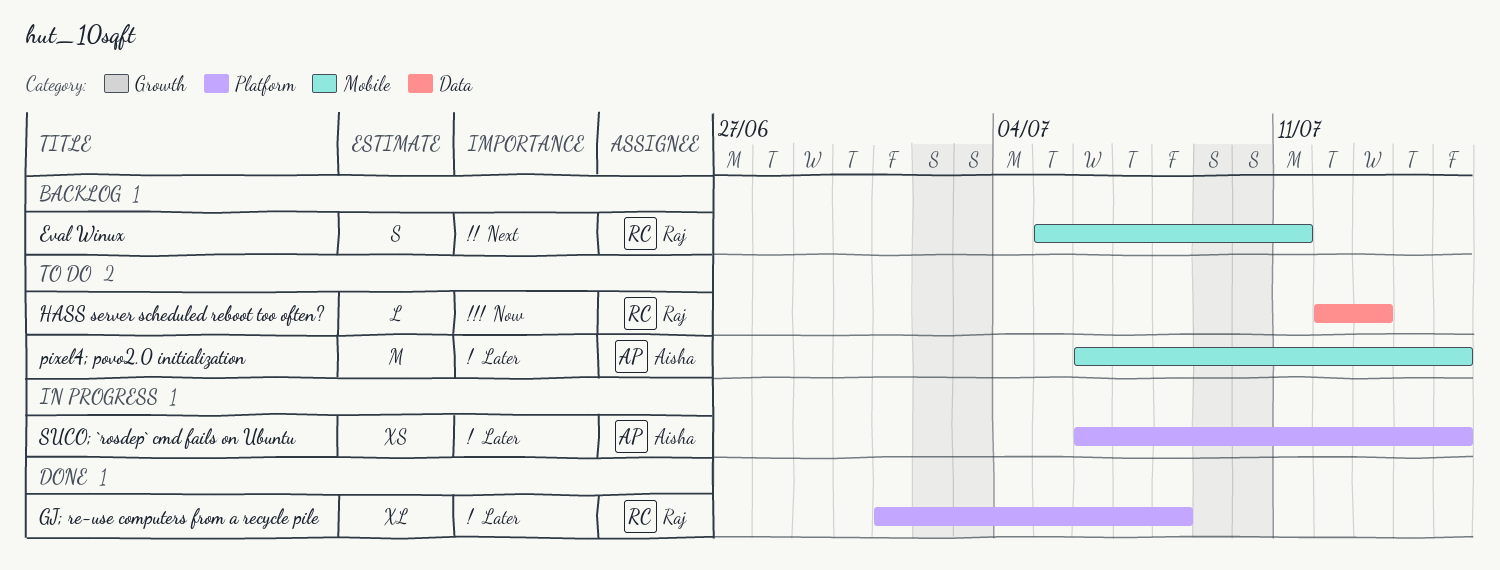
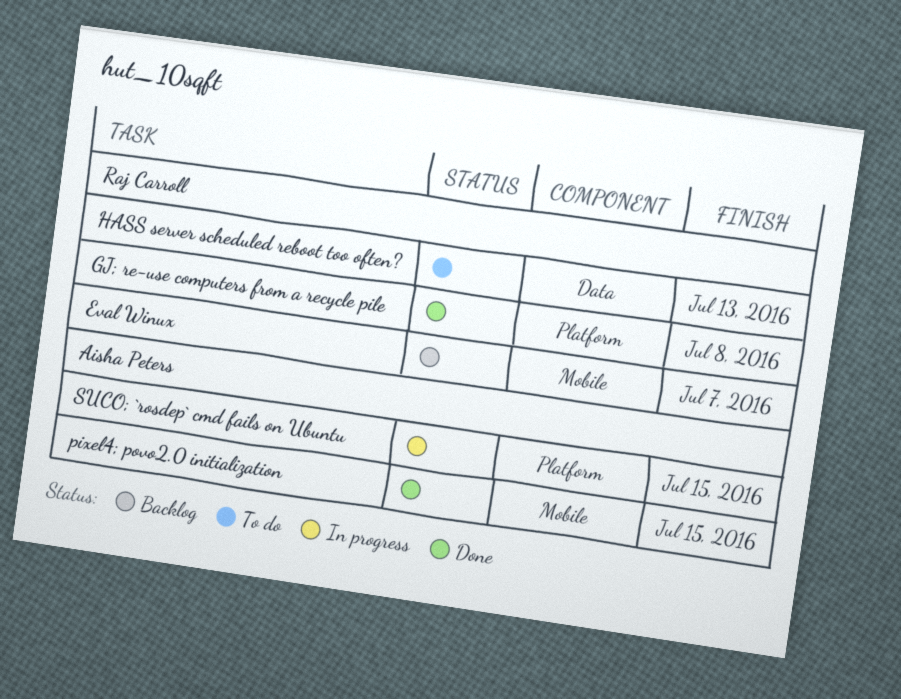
Eval Winux, due: Jul 11 -> Jul 7
pixel4; povo2.0 initialization, status: To do -> Done

